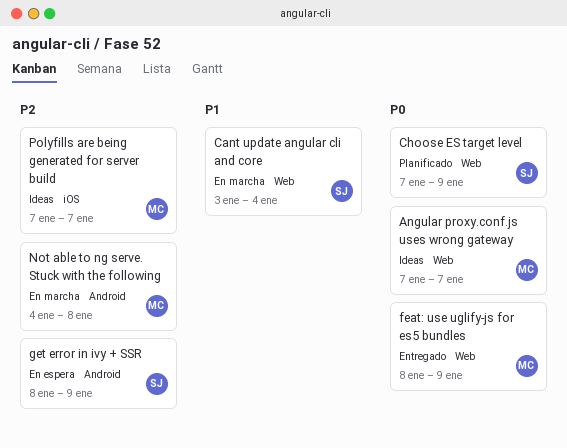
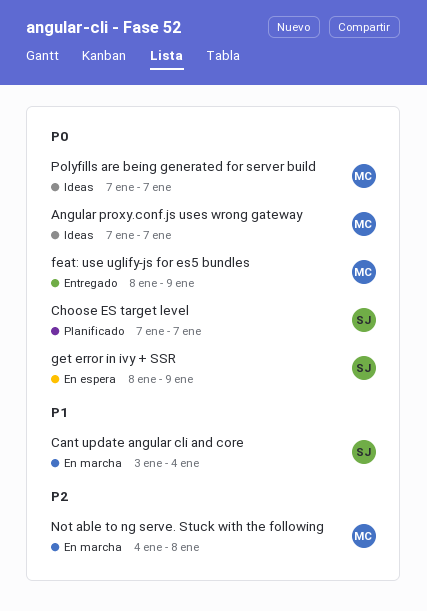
Choose ES target level, due: Jan 9 -> Jan 7
get error in ivy + SSR, priority: P2 -> P0
Polyfills are being generated for server build, priority: P2 -> P0

